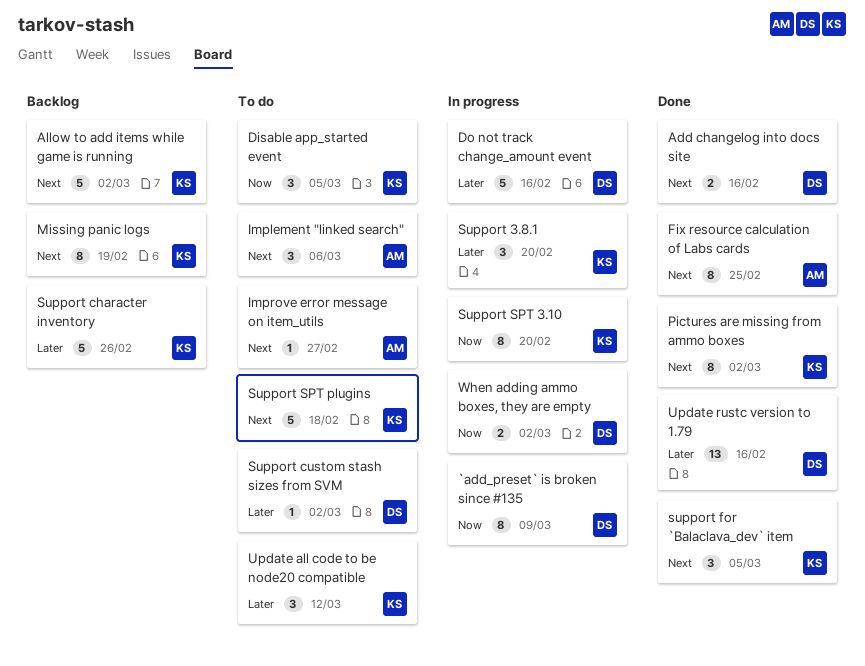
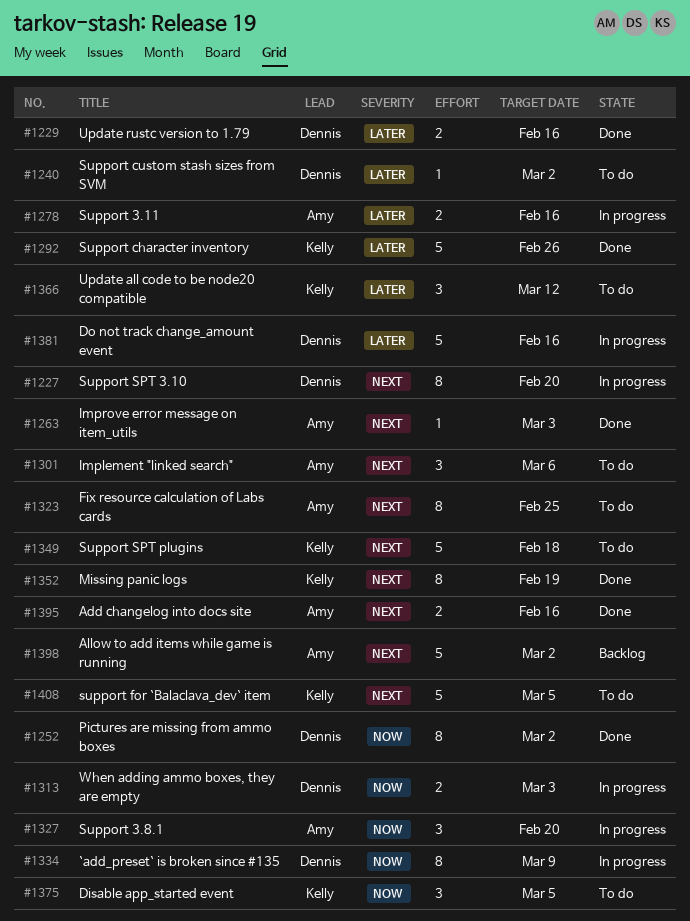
Add changelog into docs site, owner: Dennis -> Amy
Allow to add items while game is running, owner: Kelly -> Amy
Fix resource calculation of Labs cards, status: Done -> To do
Improve error message on item_utils, status: To do -> Done
Improve error message on item_utils, due: Feb 27 -> Mar 3
Missing panic logs, status: Backlog -> Done
Pictures are missing from ammo boxes, owner: Kelly -> Dennis
Pictures are missing from ammo boxes, priority: Next -> Now
Support 3.11: none -> present
Support 3.8.1, owner: Kelly -> Amy
Support 3.8.1, priority: Later -> Now
Support character inventory, status: Backlog -> Done
support for `Balaclava_dev` item, status: Done -> To do
support for `Balaclava_dev` item, estimate: 3 -> 5
Support SPT 3.10, owner: Kelly -> Dennis
Support SPT 3.10, priority: Now -> Next
Update rustc version to 1.79, estimate: 13 -> 2
When adding ammo boxes, they are empty, due: Mar 2 -> Mar 3

